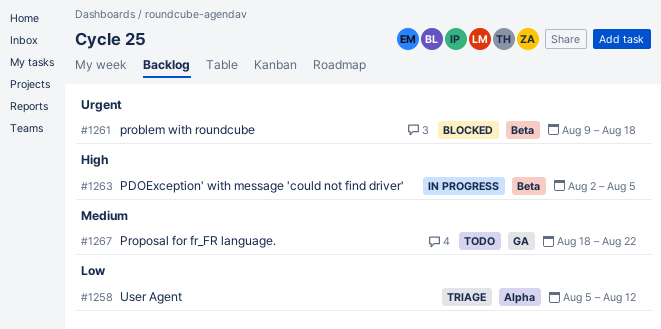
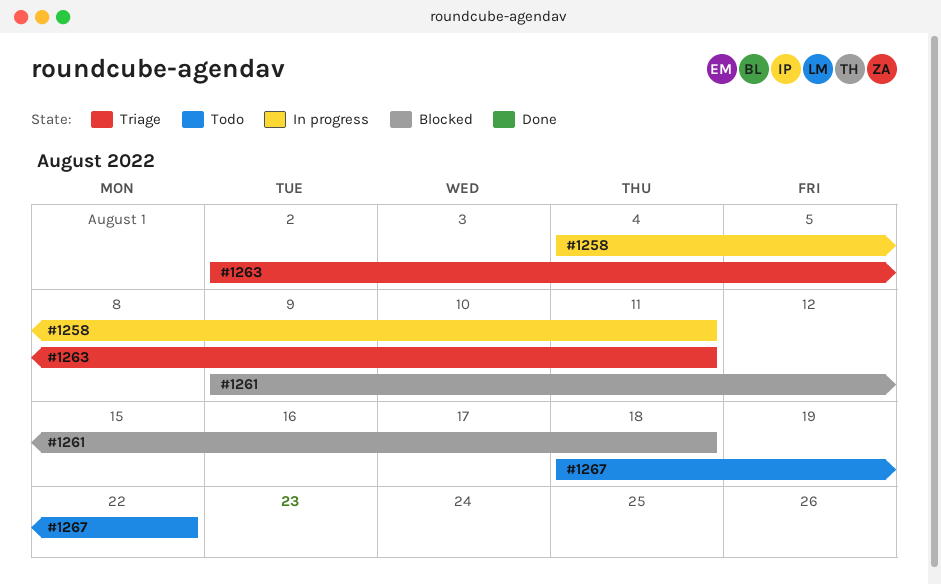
#1258, status: Triage -> In progress
#1258, start: Aug 5 -> Aug 4
#1258, due: Aug 12 -> Aug 11
#1263, status: In progress -> Triage
#1263, due: Aug 5 -> Aug 11

